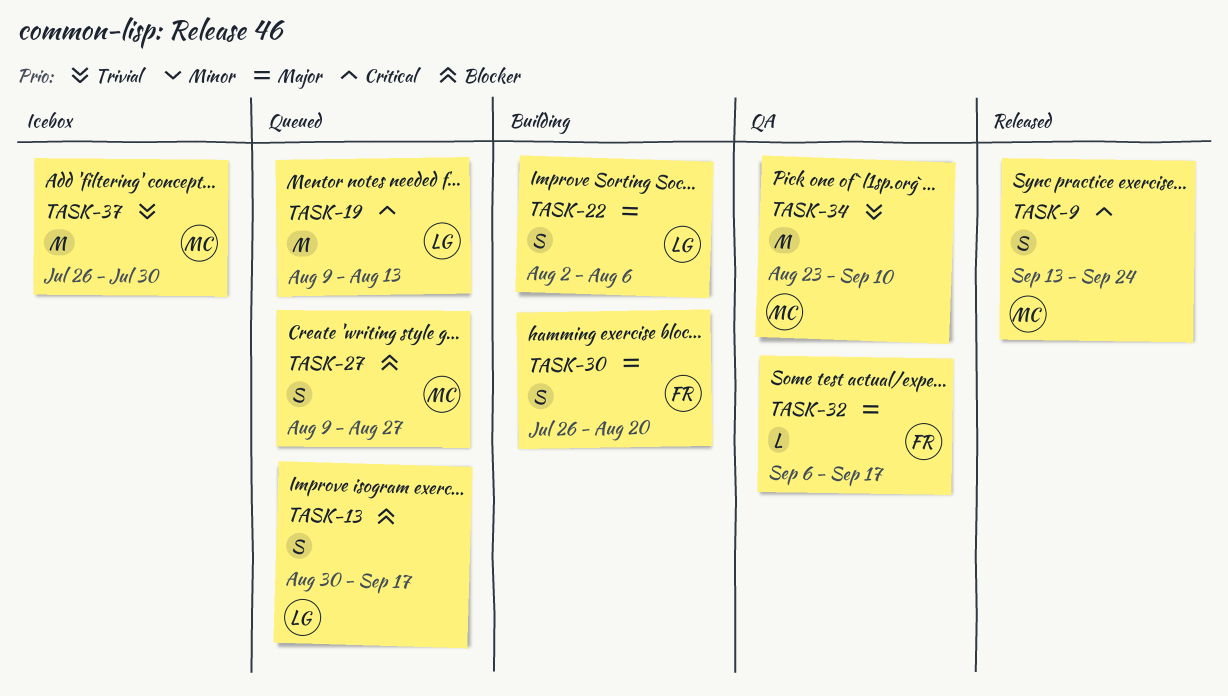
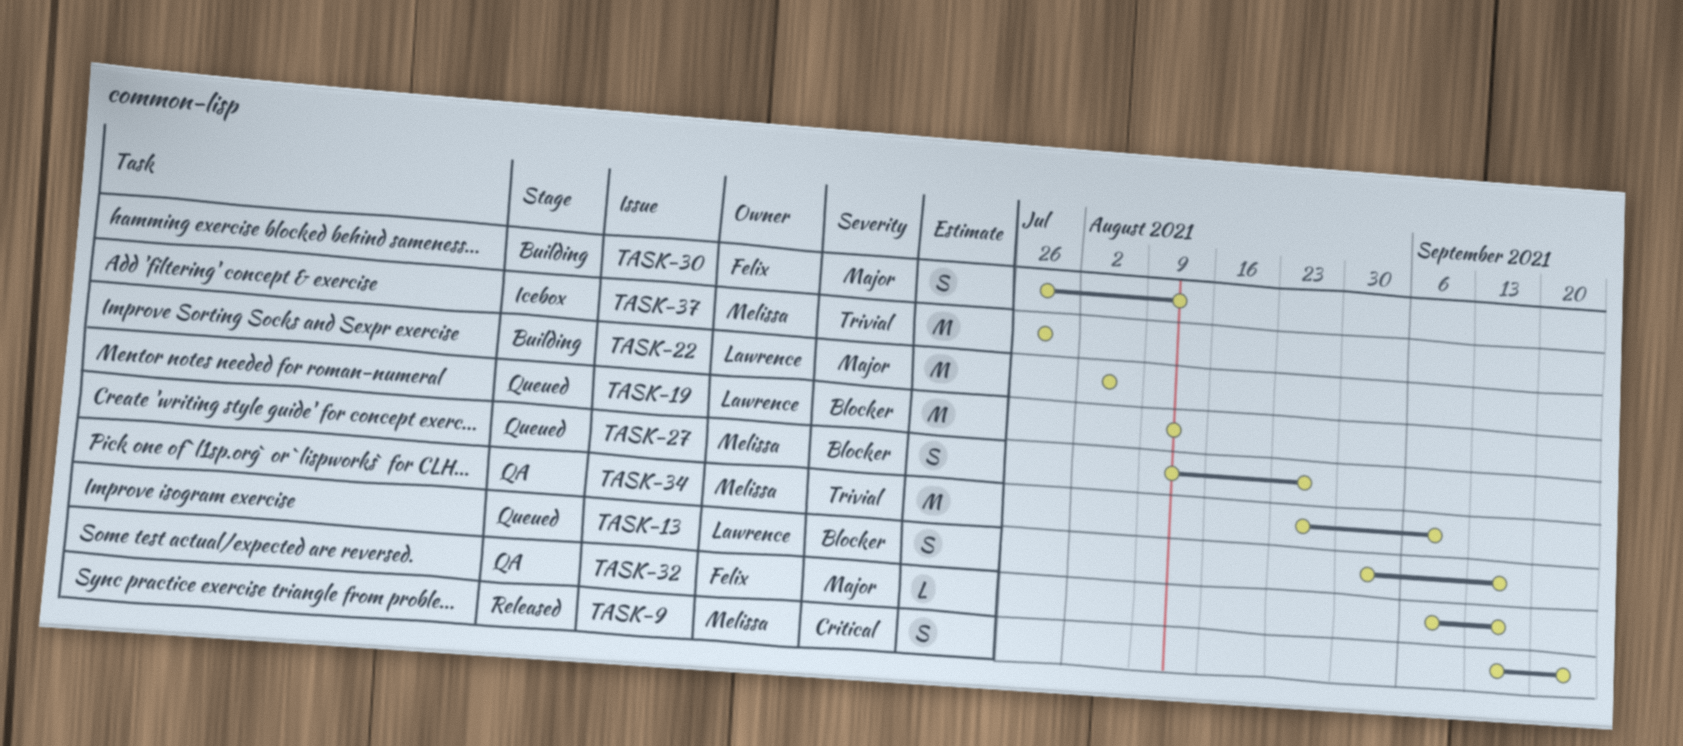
TASK-19, priority: Critical -> Blocker
TASK-22, estimate: S -> M
TASK-30, due: Aug 20 -> Aug 13

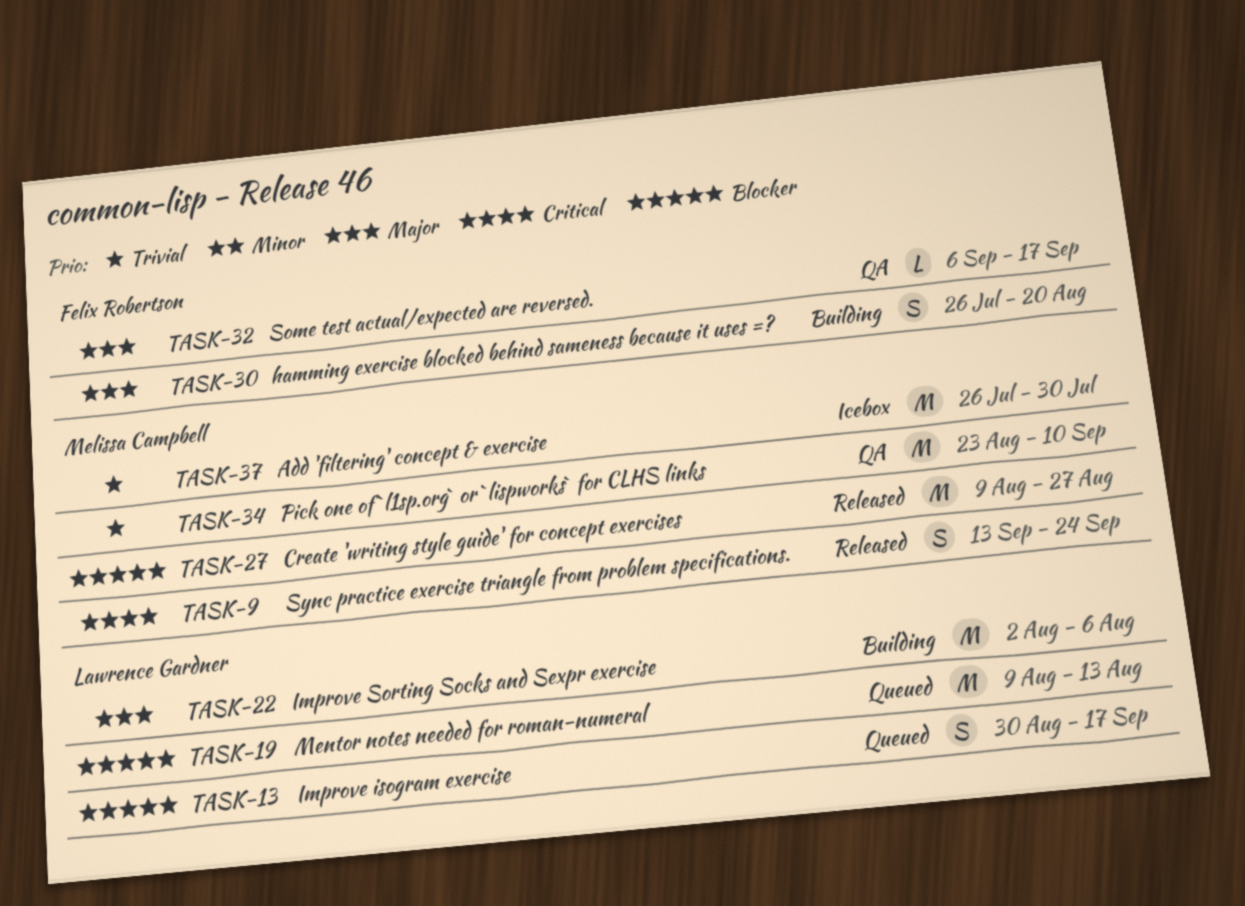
TASK-27, status: Queued -> Released
TASK-27, estimate: S -> M
TASK-30, due: Aug 13 -> Aug 20

